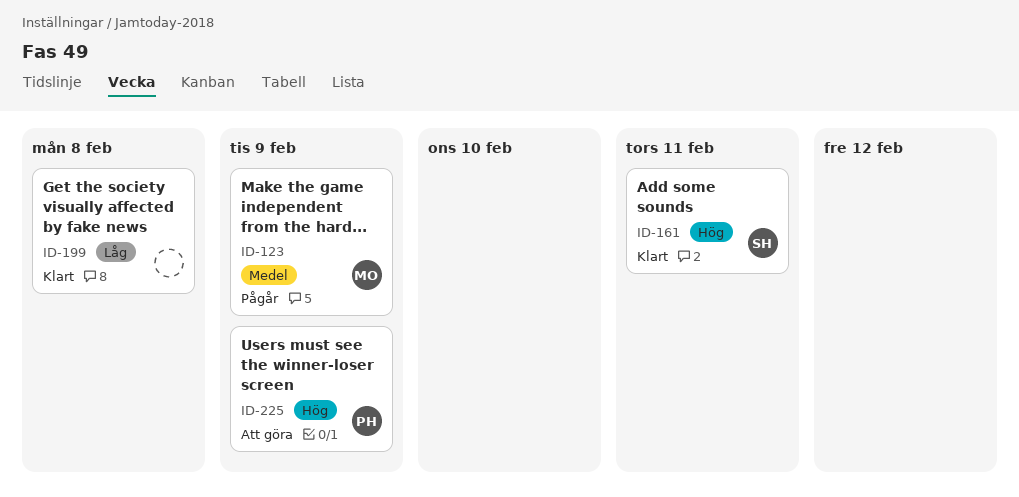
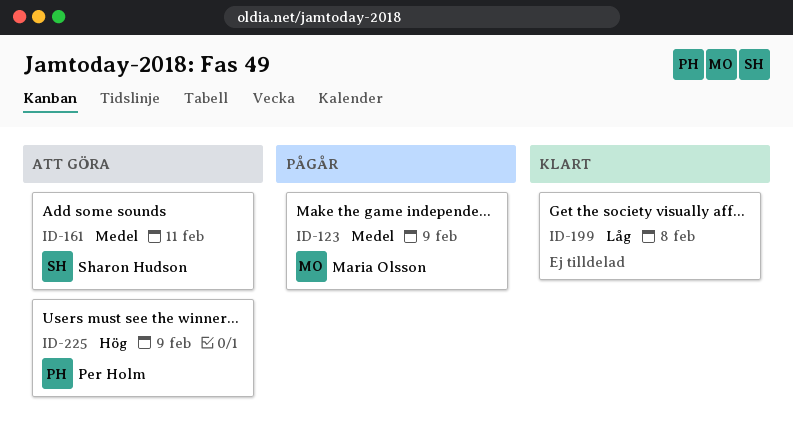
ID-161, status: Klart -> Att göra
ID-161, priority: Hög -> Medel

